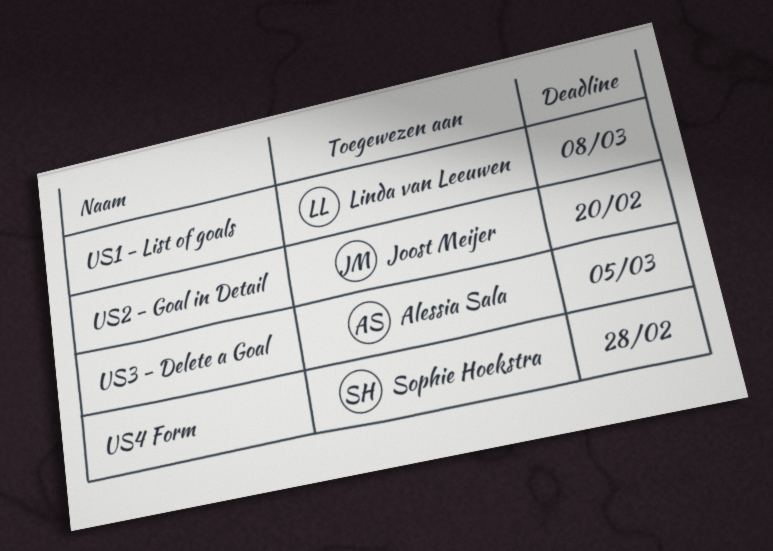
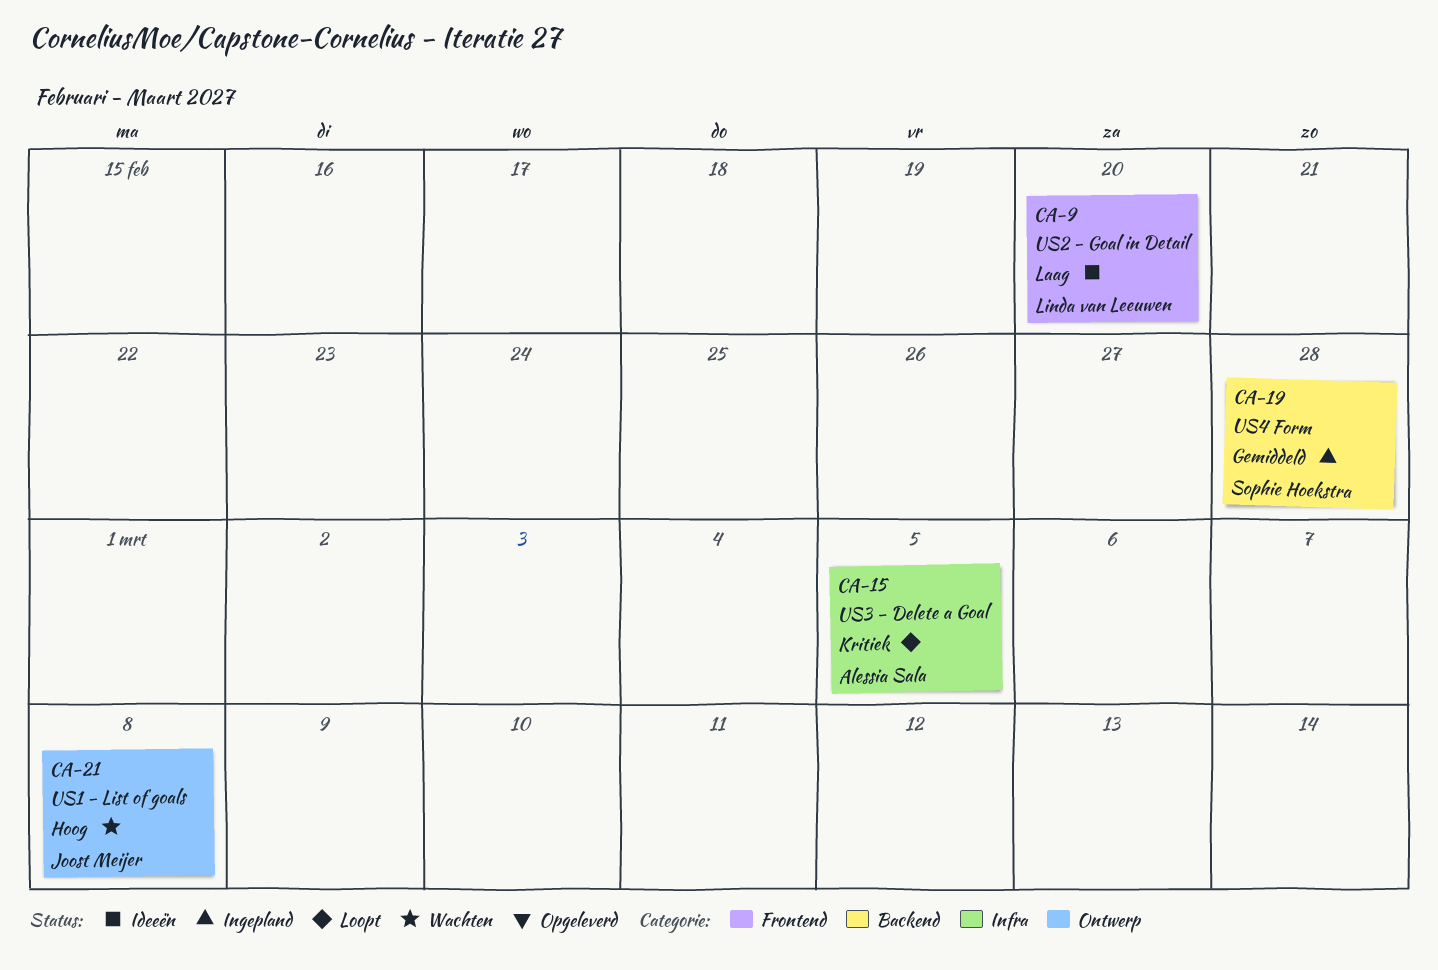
US1 - List of goals, owner: Linda van Leeuwen -> Joost Meijer
US2 - Goal in Detail, owner: Joost Meijer -> Linda van Leeuwen

